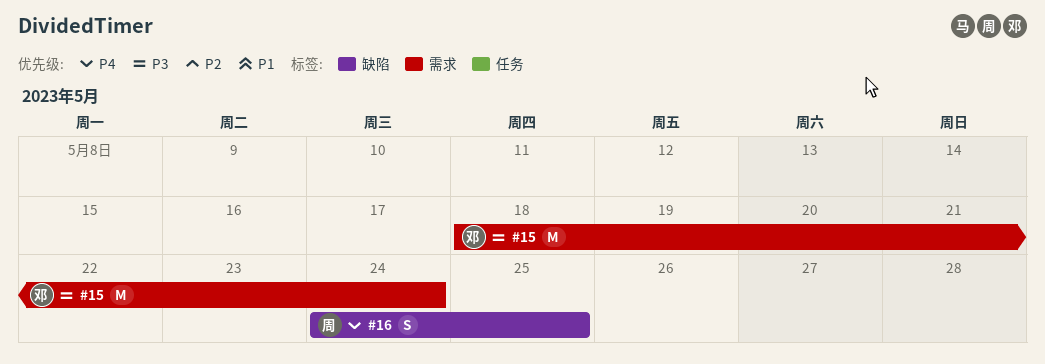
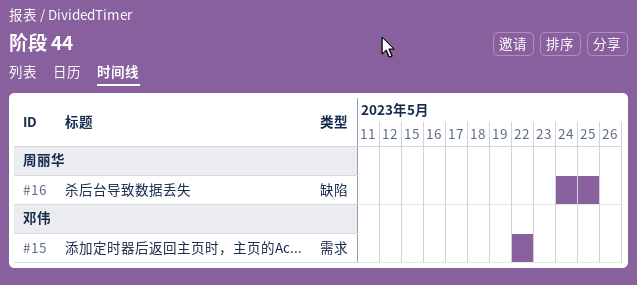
#15, start: May 18 -> May 22
#15, due: May 24 -> May 22

